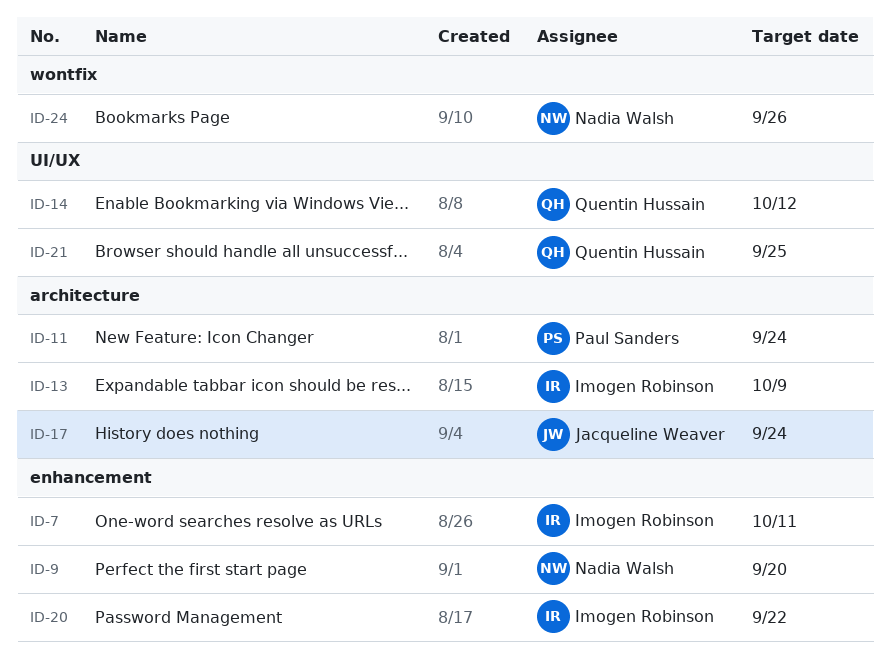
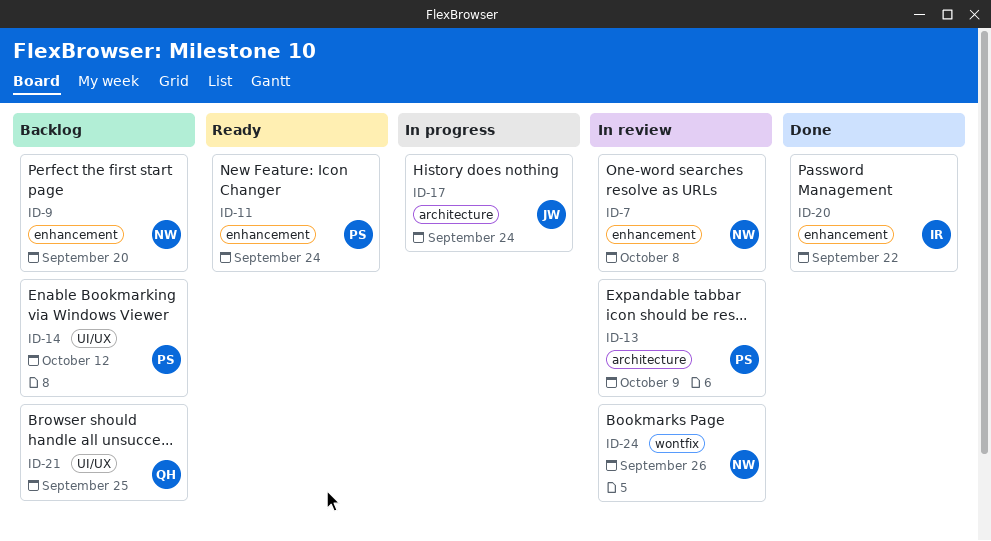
ID-7, owner: Imogen Robinson -> Nadia Walsh
ID-7, due: Oct 11 -> Oct 8
ID-11, label: architecture -> enhancement
ID-13, owner: Imogen Robinson -> Paul Sanders
ID-14, owner: Quentin Hussain -> Paul Sanders

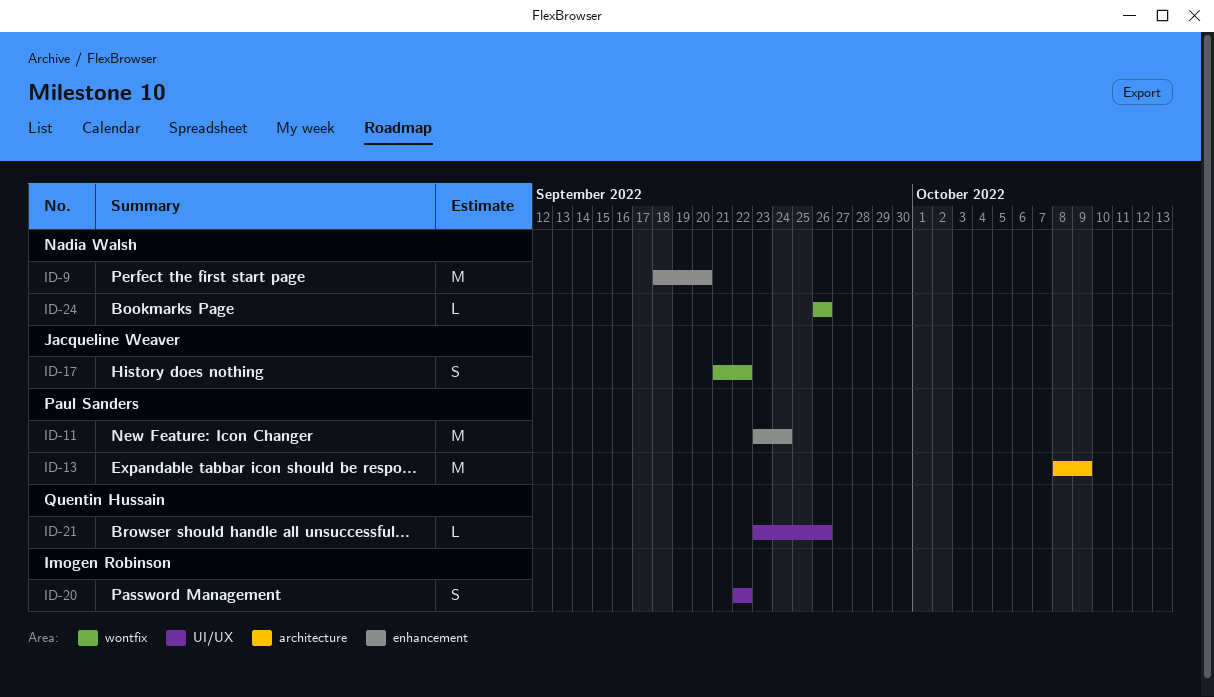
ID-7: present -> none
ID-14: present -> none
ID-17, label: architecture -> wontfix
ID-17, due: Sep 24 -> Sep 22
ID-20, label: enhancement -> UI/UX
ID-21, due: Sep 25 -> Sep 26

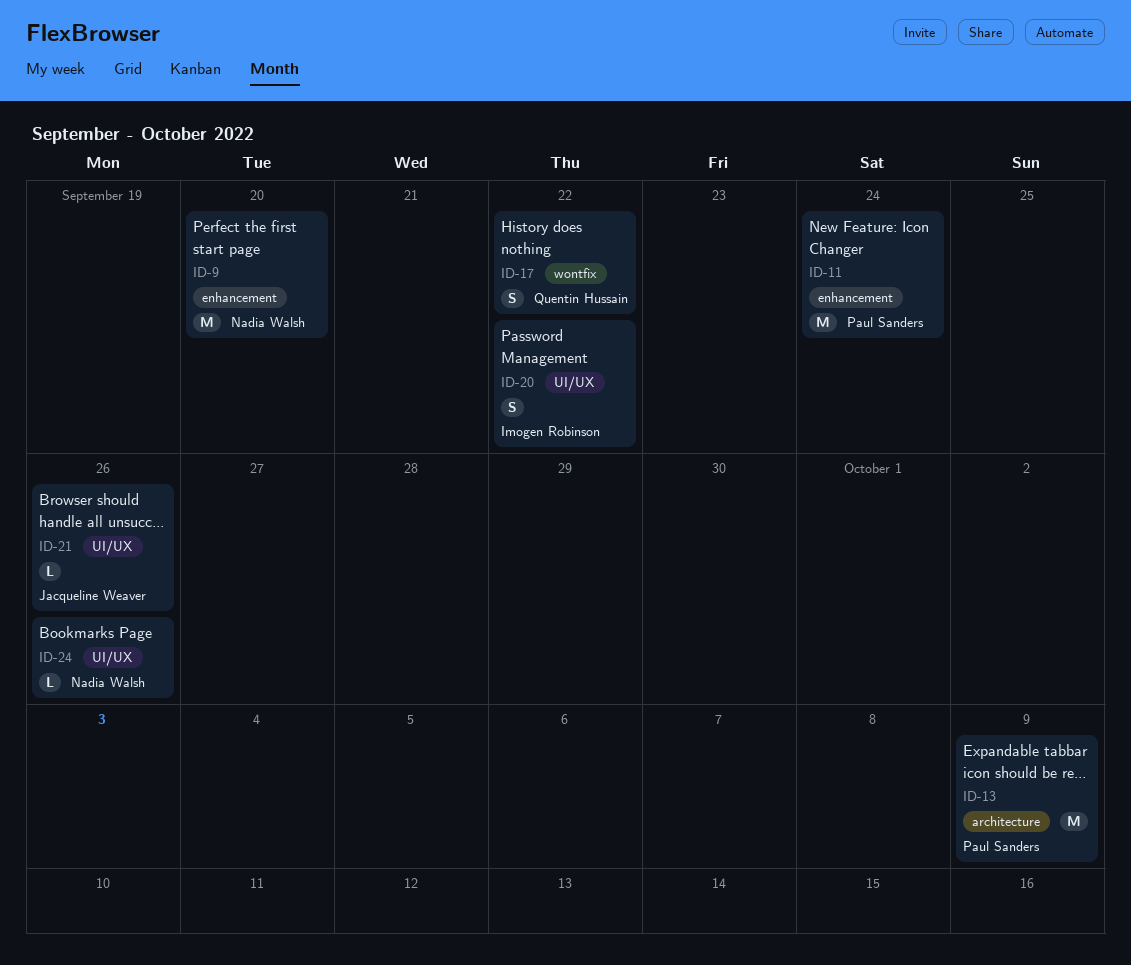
ID-17, owner: Jacqueline Weaver -> Quentin Hussain
ID-21, owner: Quentin Hussain -> Jacqueline Weaver
ID-24, label: wontfix -> UI/UX

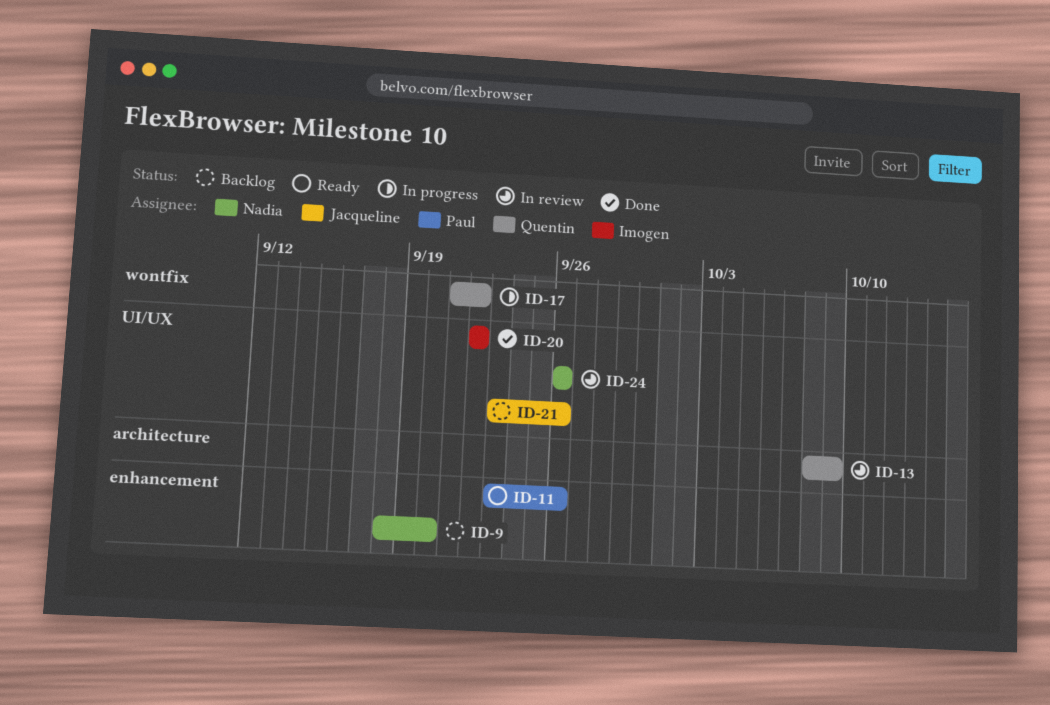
ID-11, due: Sep 24 -> Sep 26
ID-13, owner: Paul Sanders -> Quentin Hussain

